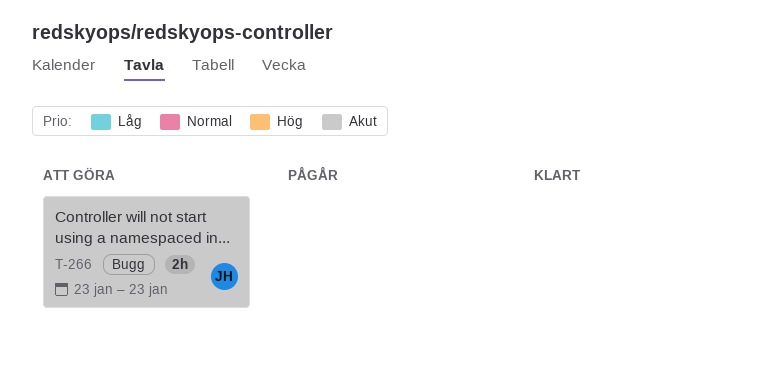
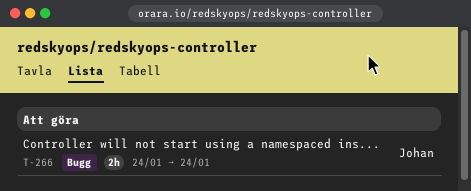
T-266, start: Jan 23 -> Jan 24
T-266, due: Jan 23 -> Jan 24

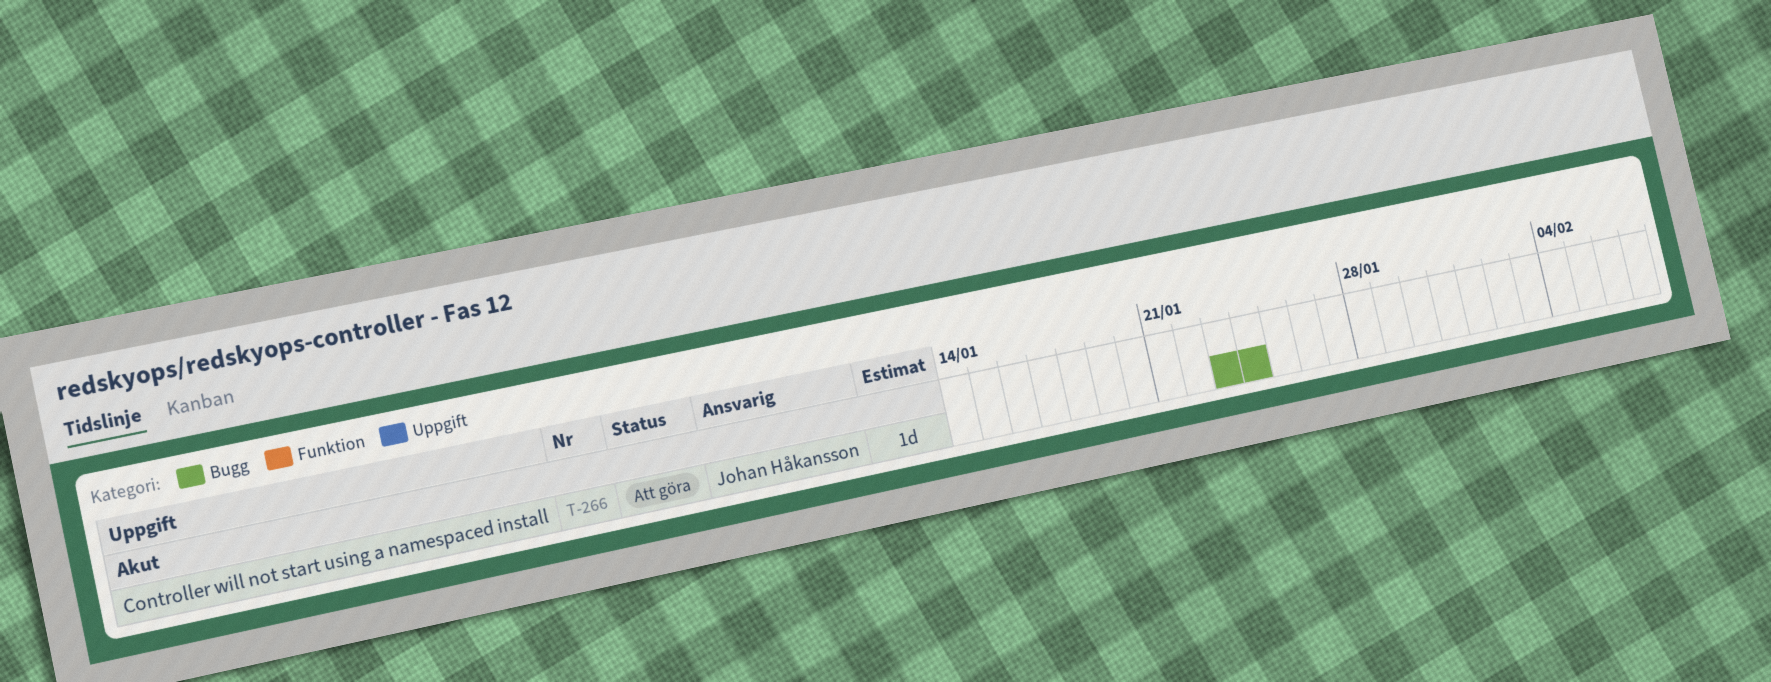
T-266, estimate: 2h -> 1d
T-266, start: Jan 24 -> Jan 23

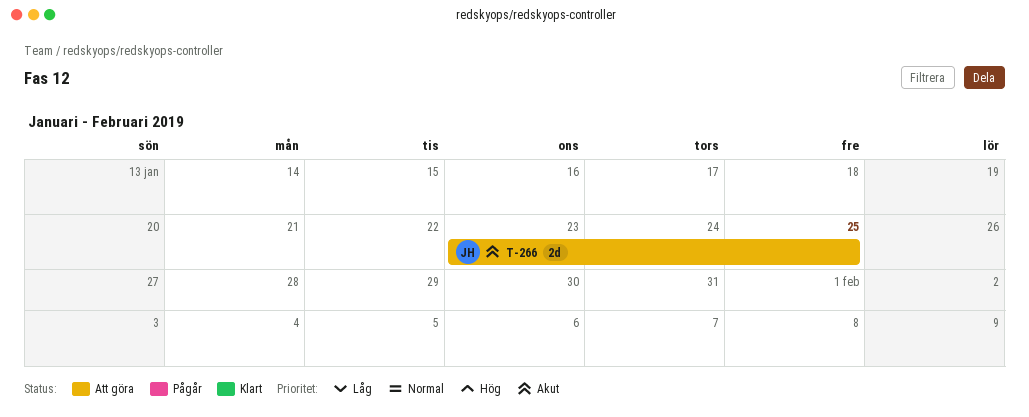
T-266, estimate: 1d -> 2d
T-266, due: Jan 24 -> Jan 25

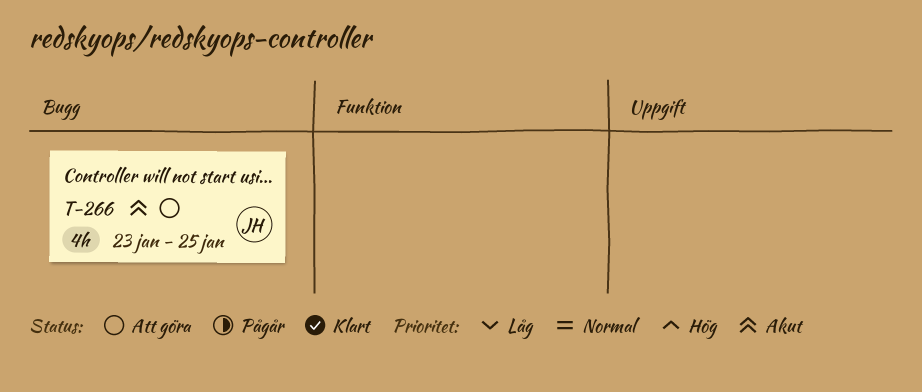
T-266, estimate: 2d -> 4h

